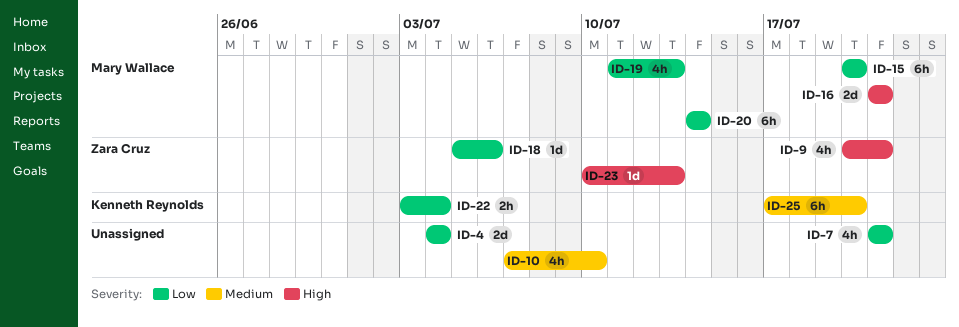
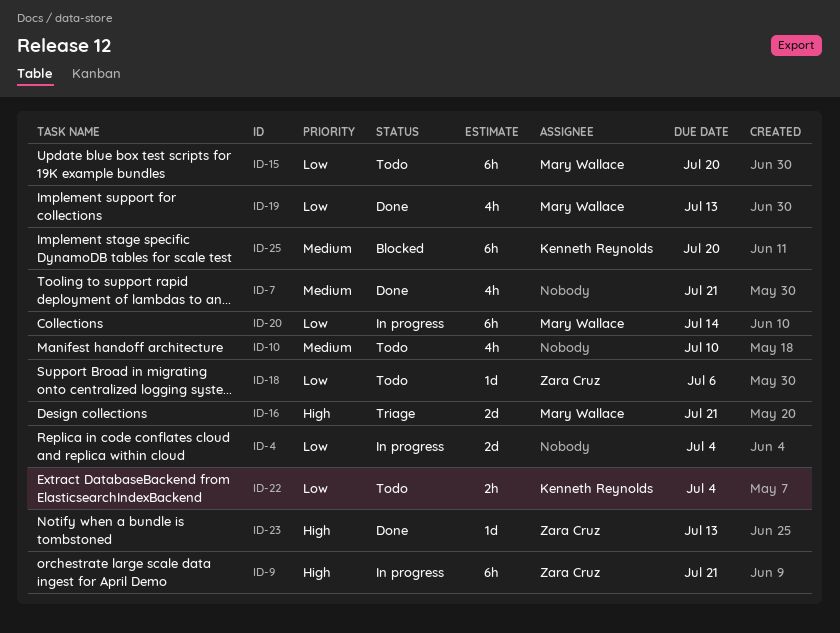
ID-7, priority: Low -> Medium
ID-9, estimate: 4h -> 6h

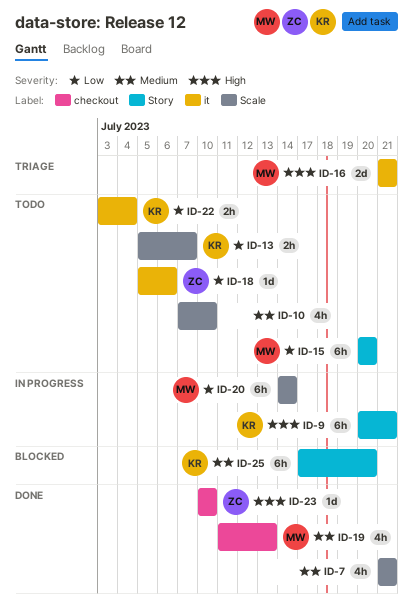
ID-4: present -> none
ID-9, owner: Zara Cruz -> Kenneth Reynolds
ID-13: none -> present
ID-19, priority: Low -> Medium
ID-23, due: Jul 13 -> Jul 10

